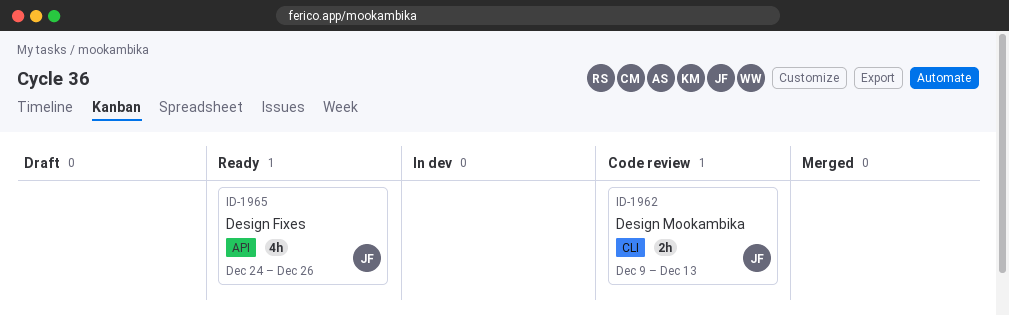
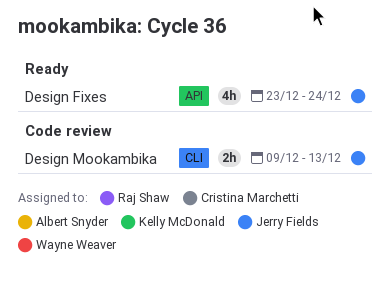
Design Fixes, start: Dec 24 -> Dec 23
Design Fixes, due: Dec 26 -> Dec 24

